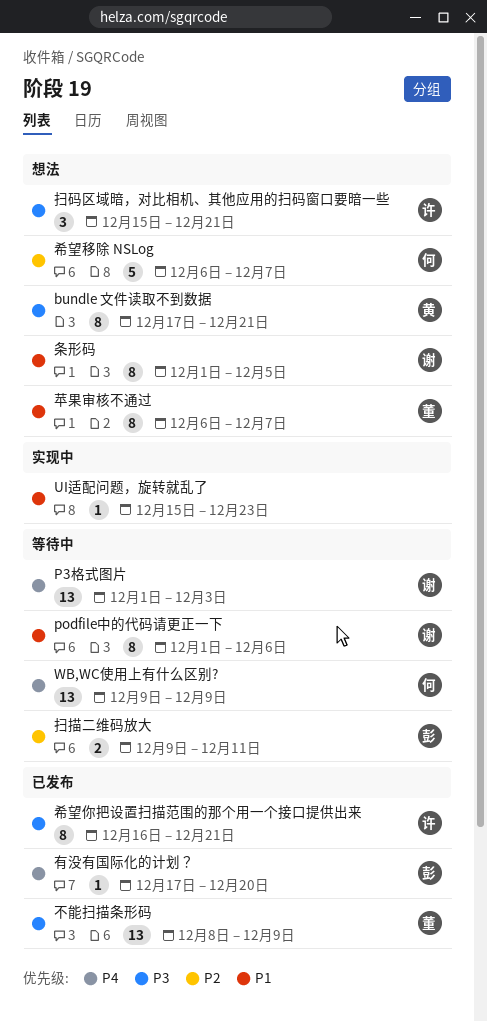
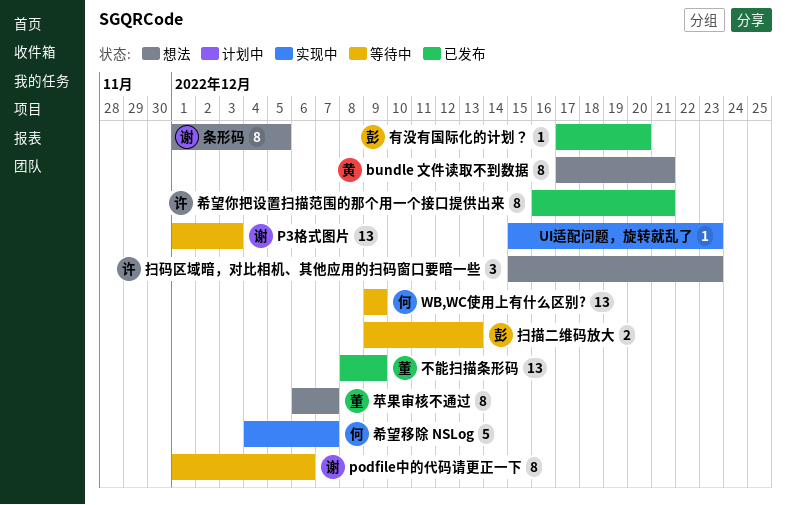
希望移除 NSLog, status: 想法 -> 实现中
希望移除 NSLog, start: Dec 6 -> Dec 4
扫描二维码放大, due: Dec 11 -> Dec 13
扫码区域暗，对比相机、其他应用的扫码窗口要暗一些, due: Dec 21 -> Dec 23

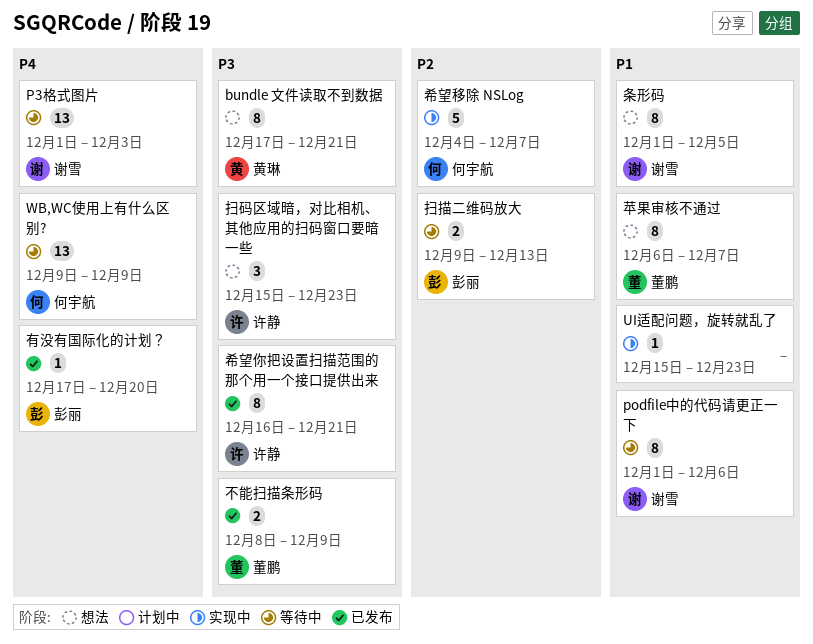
不能扫描条形码, estimate: 13 -> 2

